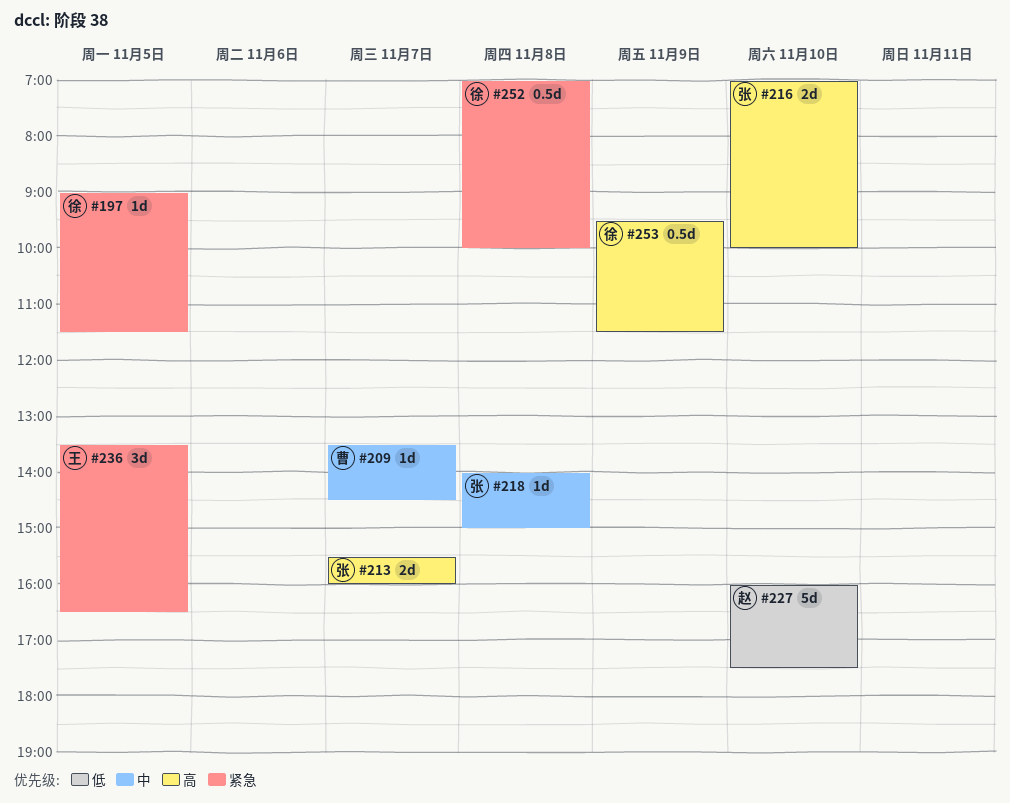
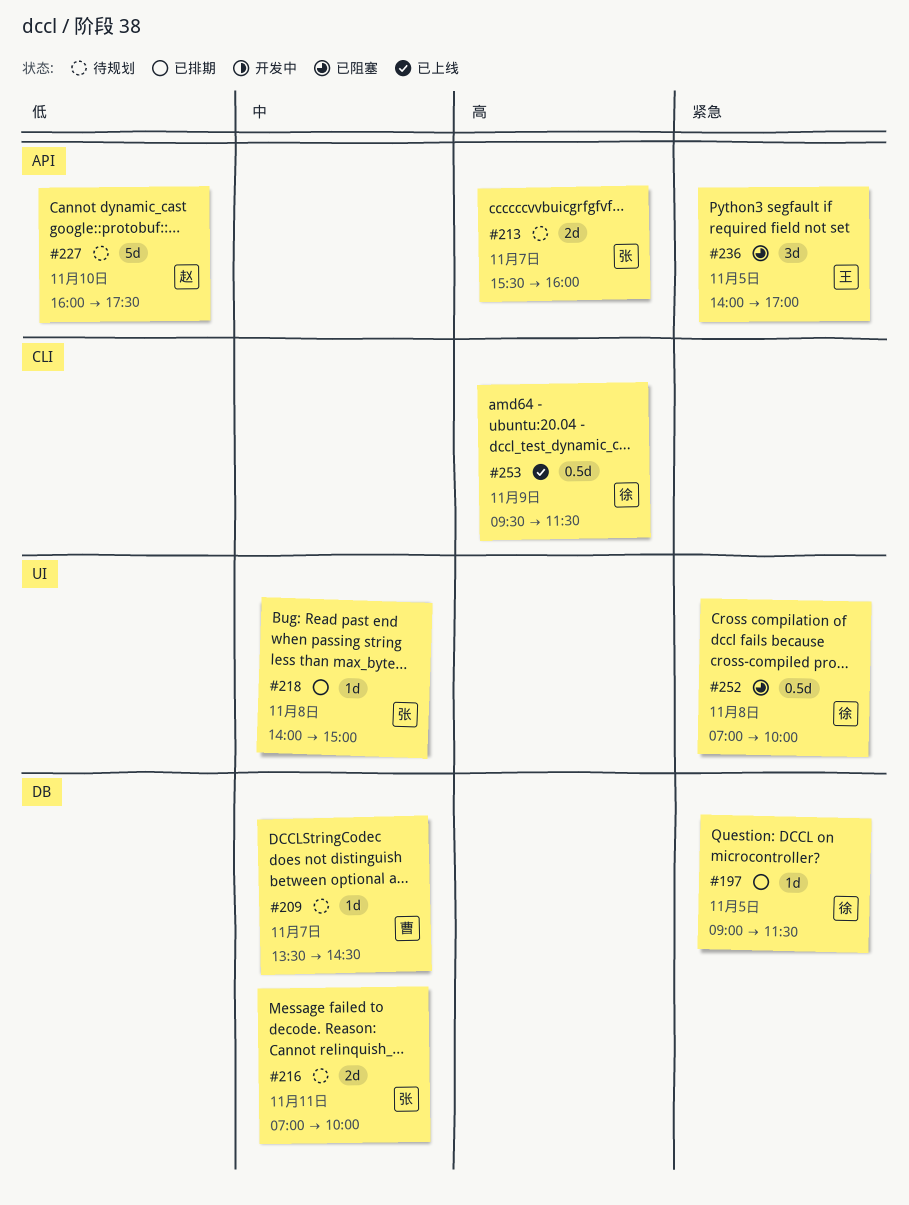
#216, priority: 高 -> 中
#216, day: Nov 10 -> Nov 11
#236, begins: 13:30 -> 14:00
#236, ends: 16:30 -> 17:00

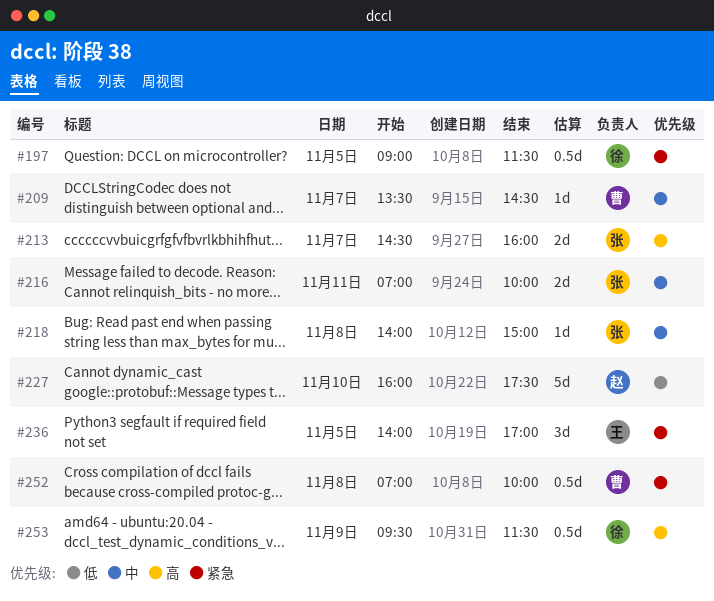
#197, estimate: 1d -> 0.5d
#213, begins: 15:30 -> 14:30
#252, owner: 徐 -> 曹

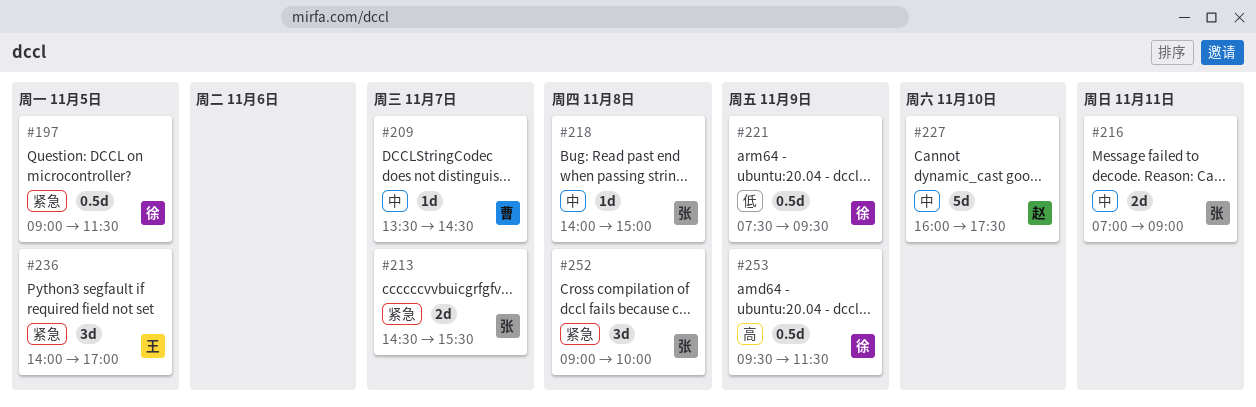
#213, priority: 高 -> 紧急
#213, ends: 16:00 -> 15:30
#216, ends: 10:00 -> 09:00
#221: none -> present
#227, priority: 低 -> 中
#252, owner: 曹 -> 张
#252, estimate: 0.5d -> 3d
#252, begins: 07:00 -> 09:00

